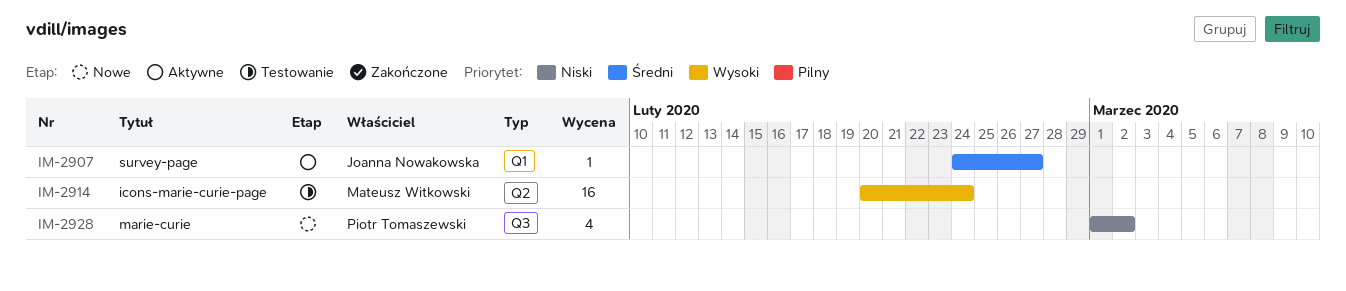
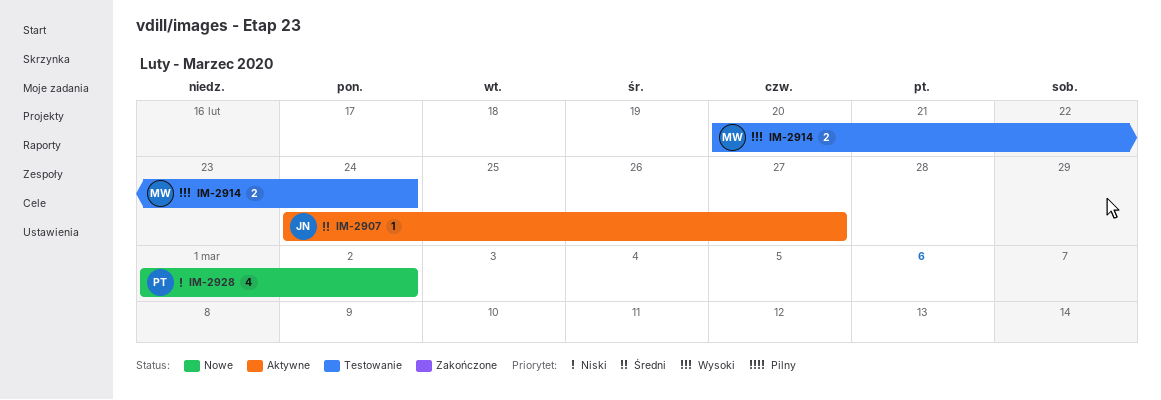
IM-2914, estimate: 16 -> 2

